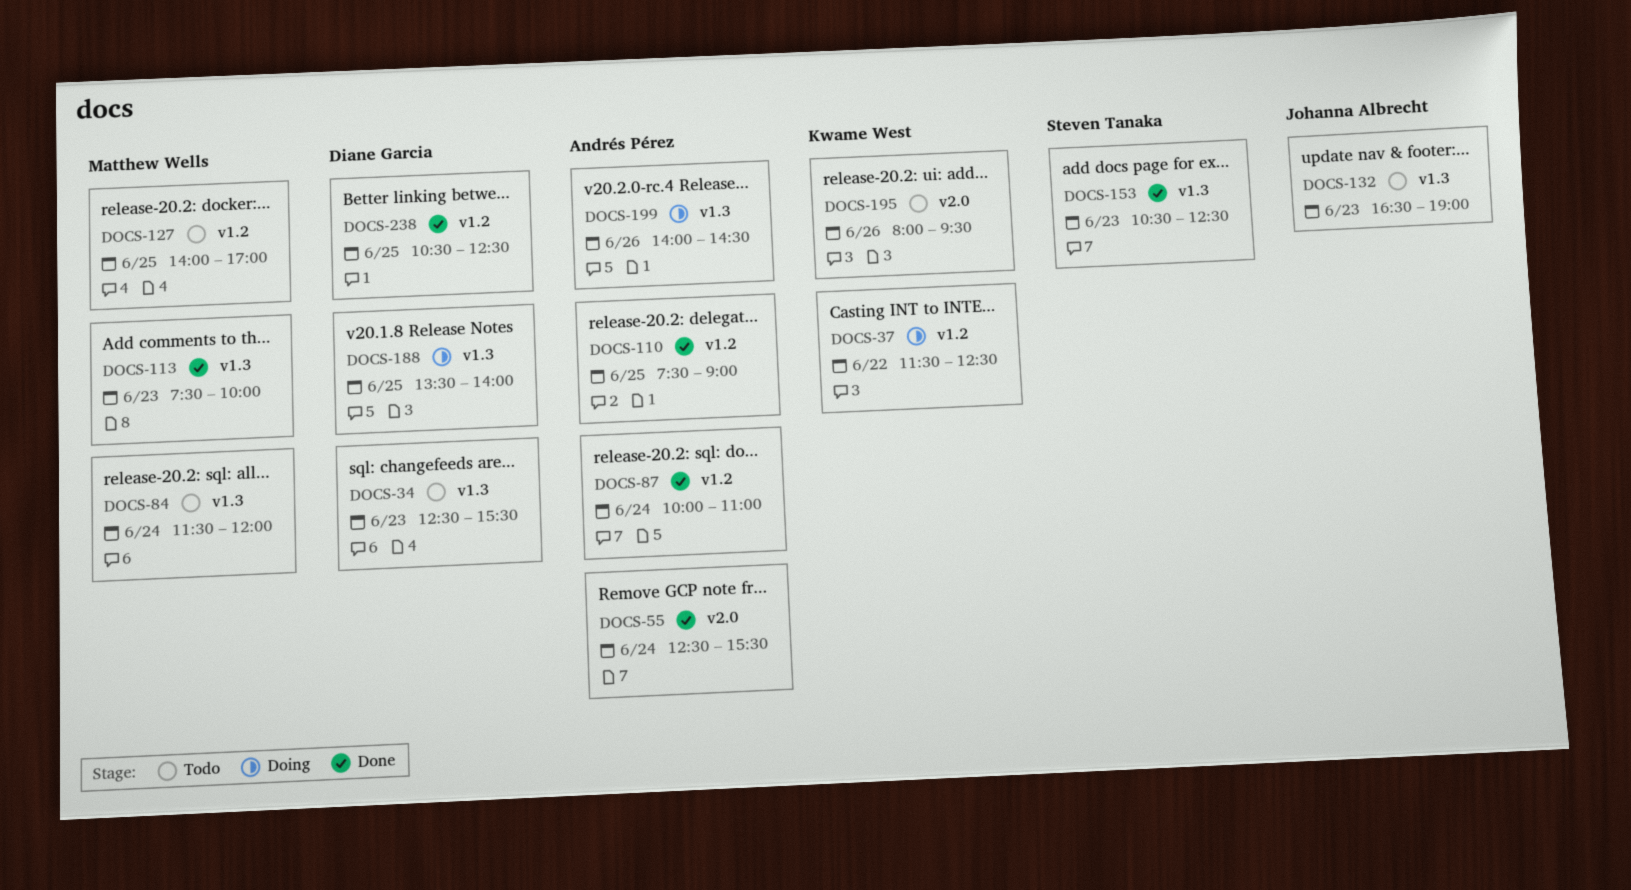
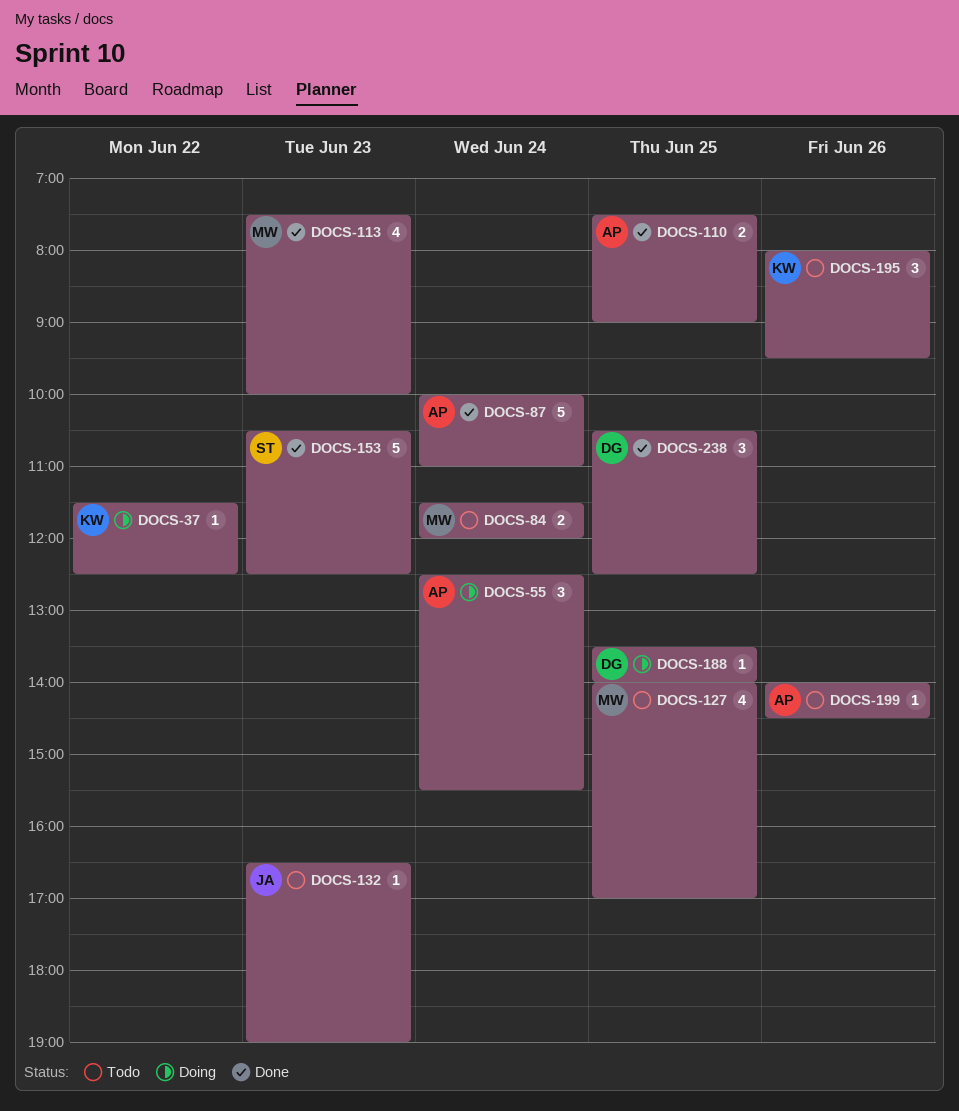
DOCS-34: present -> none
DOCS-55, status: Done -> Doing
DOCS-199, status: Doing -> Todo

